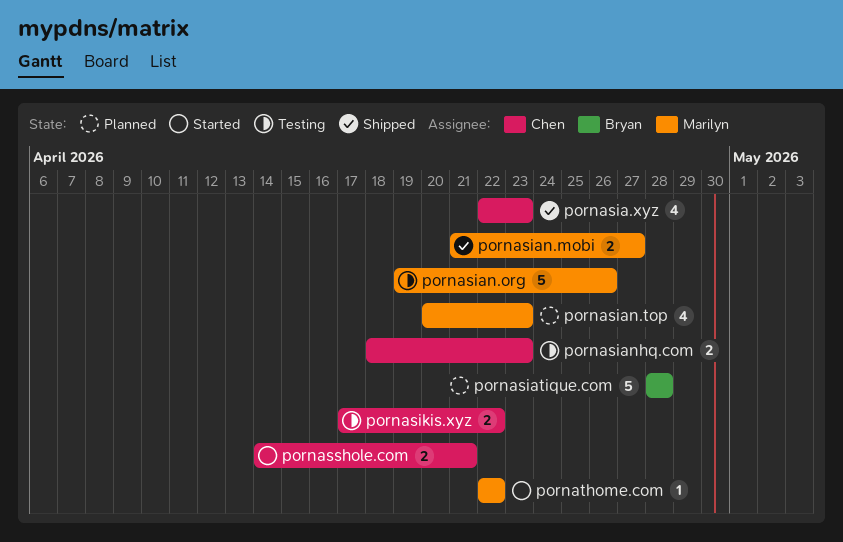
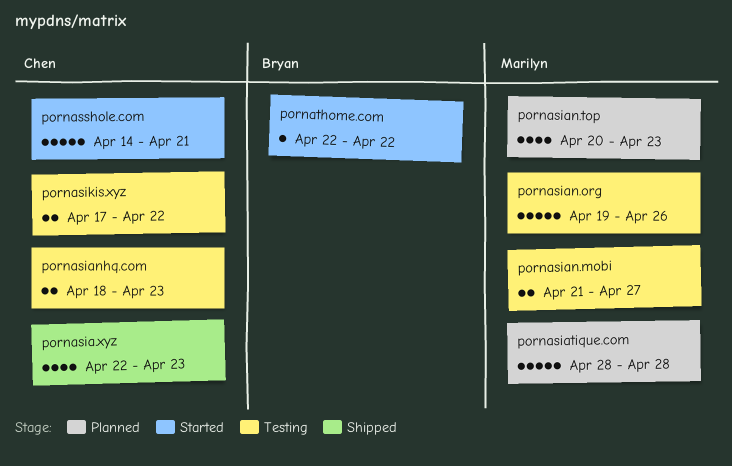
pornasian.mobi, status: Shipped -> Testing
pornasiatique.com, owner: Bryan -> Marilyn
pornasshole.com, estimate: 2 -> 5
pornathome.com, owner: Marilyn -> Bryan

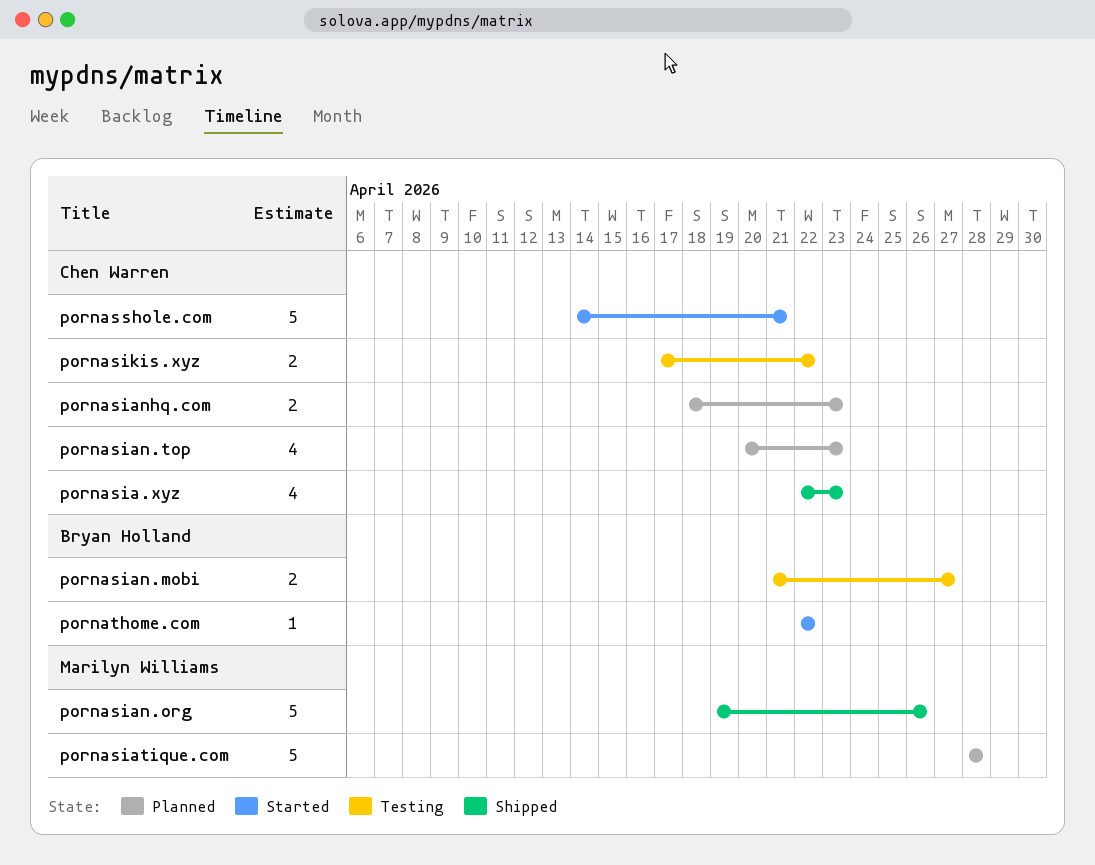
pornasian.mobi, owner: Marilyn Williams -> Bryan Holland
pornasian.org, status: Testing -> Shipped
pornasian.top, owner: Marilyn Williams -> Chen Warren
pornasianhq.com, status: Testing -> Planned

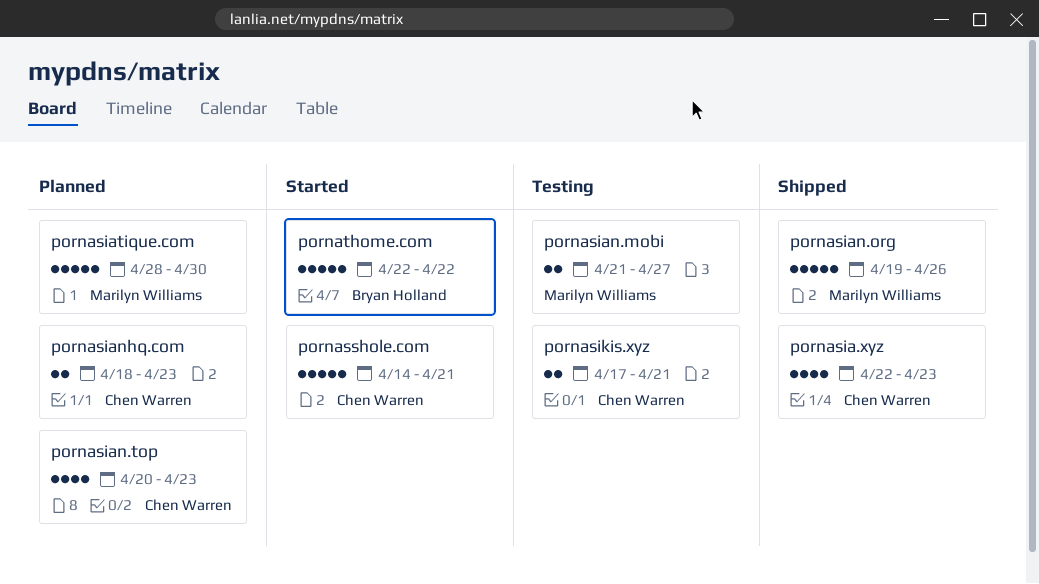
pornasian.mobi, owner: Bryan Holland -> Marilyn Williams
pornasiatique.com, due: Apr 28 -> Apr 30
pornasikis.xyz, due: Apr 22 -> Apr 21
pornathome.com, estimate: 1 -> 5

